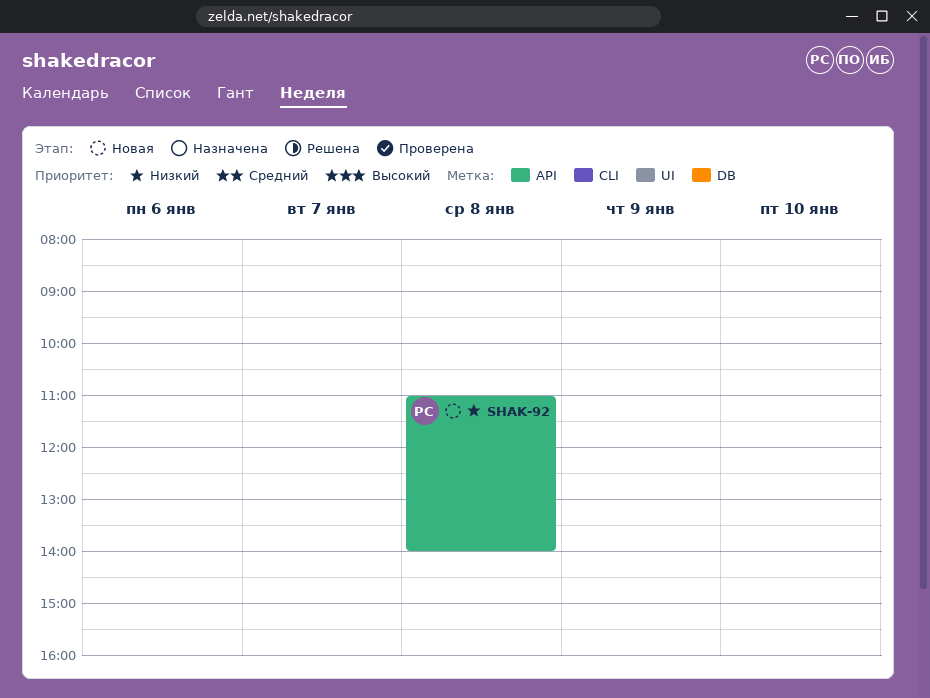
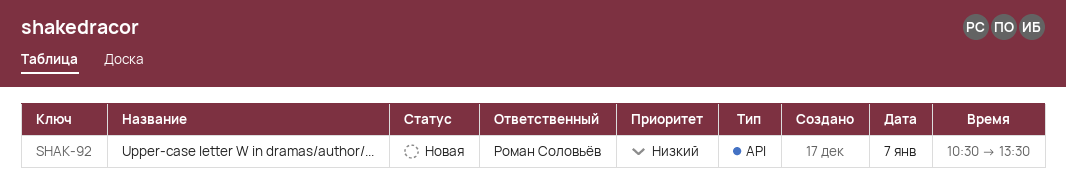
SHAK-92, day: Jan 8 -> Jan 7
SHAK-92, begins: 11:00 -> 10:30
SHAK-92, ends: 14:00 -> 13:30

